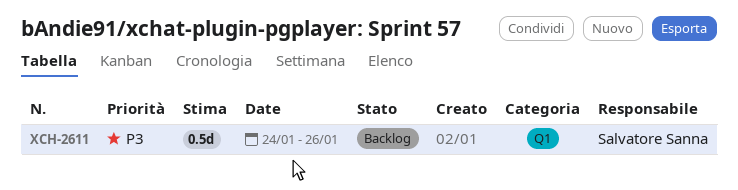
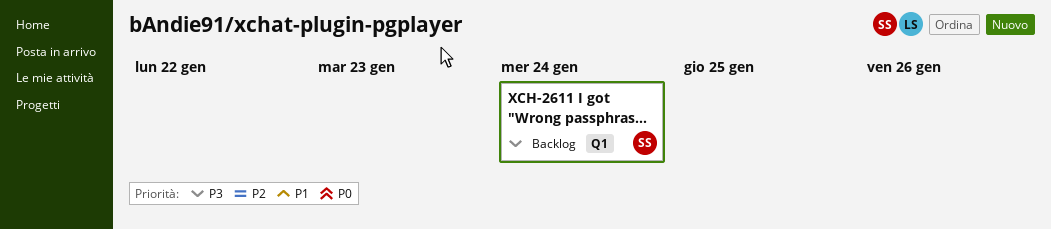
XCH-2611, due: Jan 26 -> Jan 24

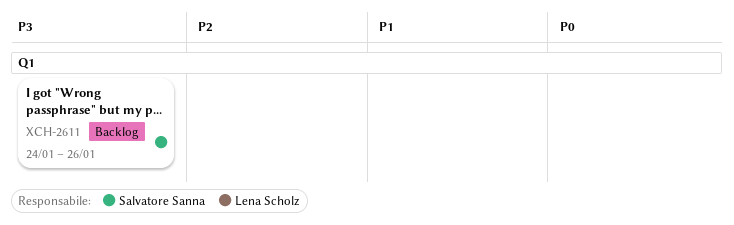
XCH-2611, due: Jan 24 -> Jan 26

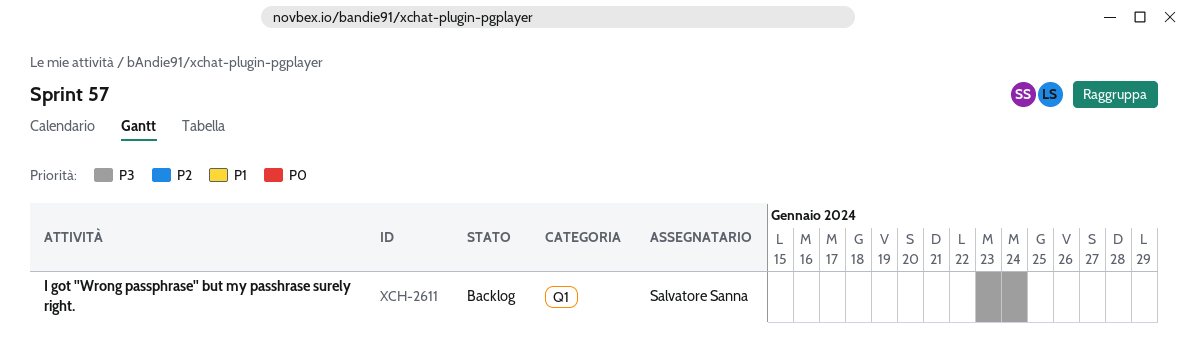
XCH-2611, start: Jan 24 -> Jan 23
XCH-2611, due: Jan 26 -> Jan 24

